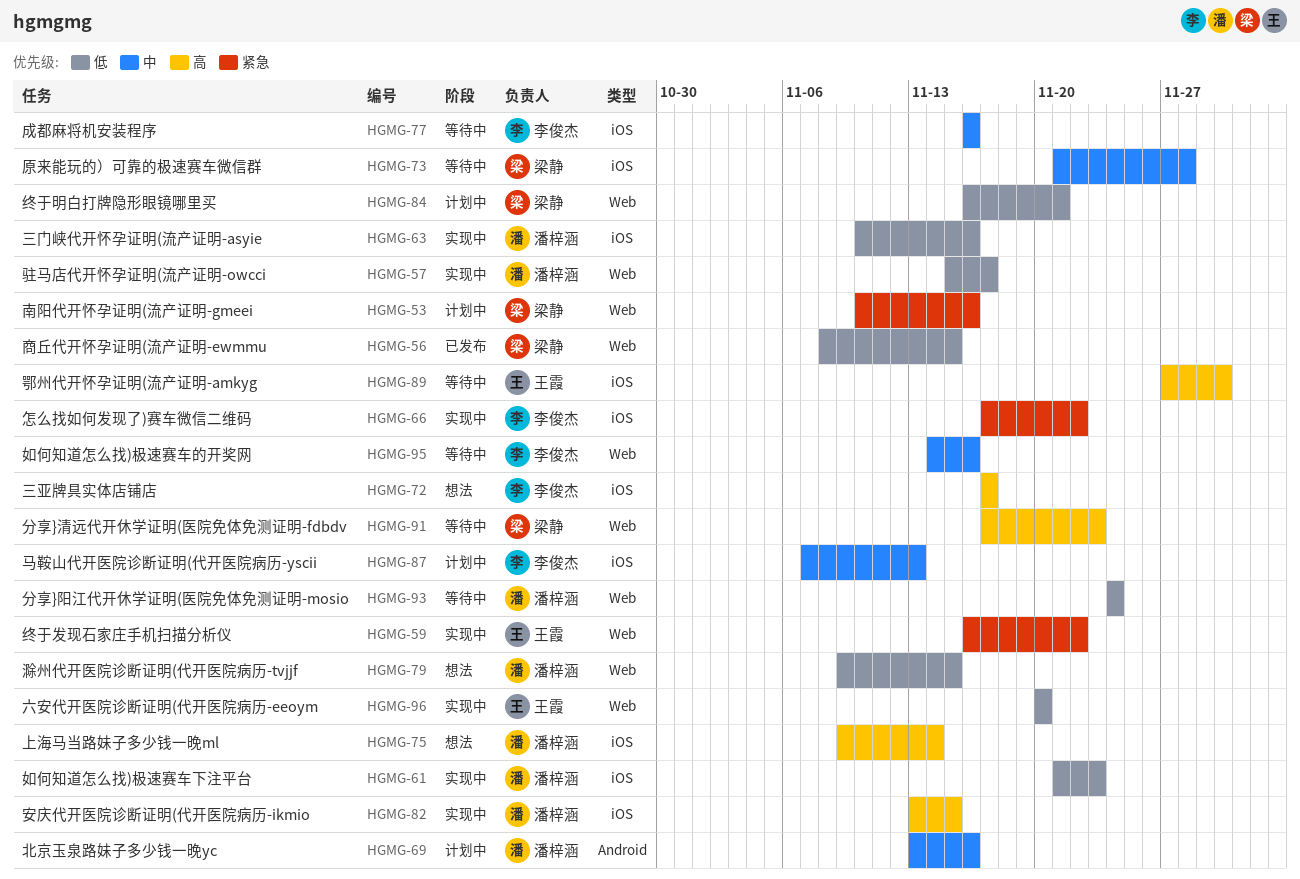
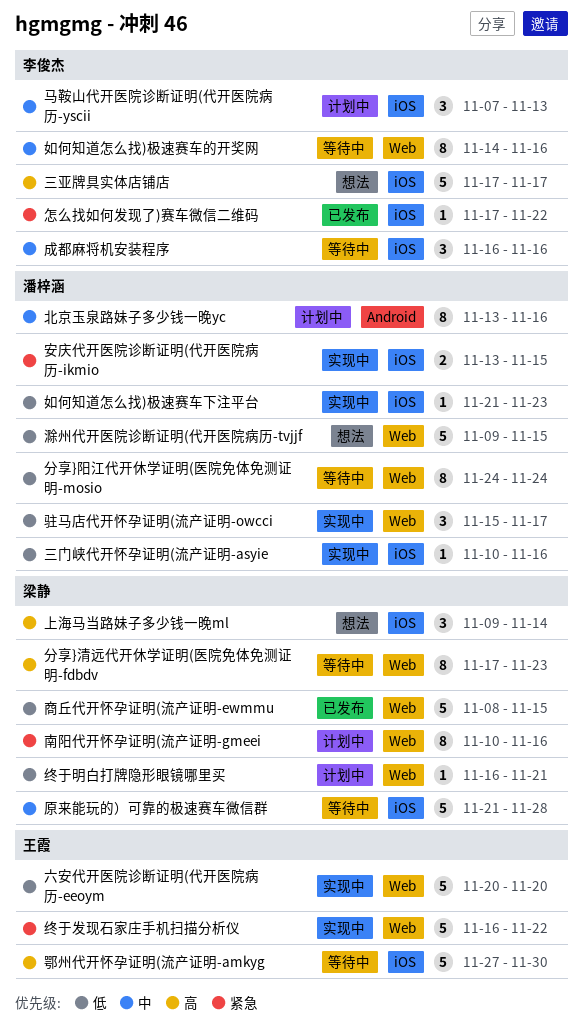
上海马当路妹子多少钱一晚ml, owner: 潘梓涵 -> 梁静
安庆代开医院诊断证明(代开医院病历-ikmio, priority: 高 -> 紧急
怎么找如何发现了)赛车微信二维码, status: 实现中 -> 已发布

